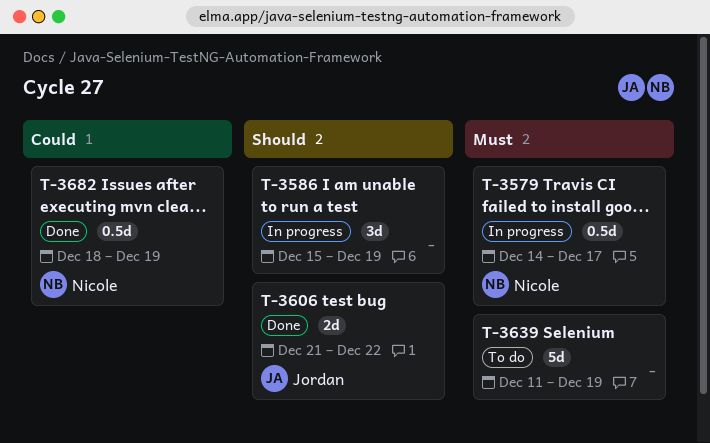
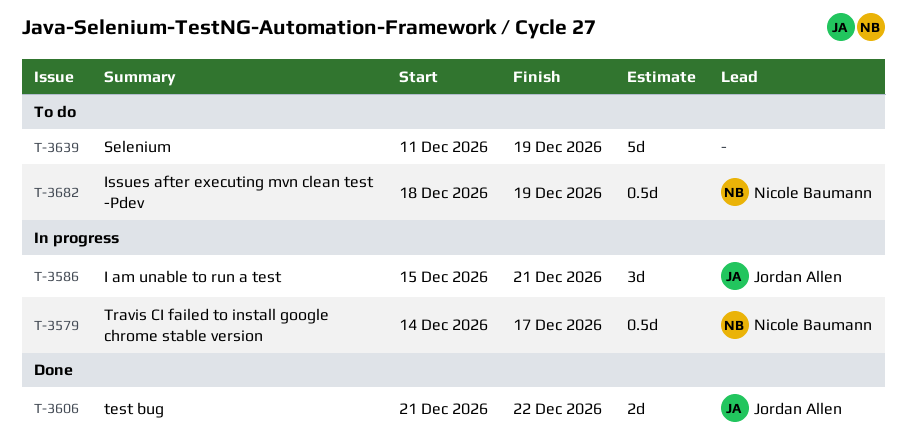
T-3586, owner: none -> Jordan Allen
T-3586, due: Dec 19 -> Dec 21
T-3682, status: Done -> To do

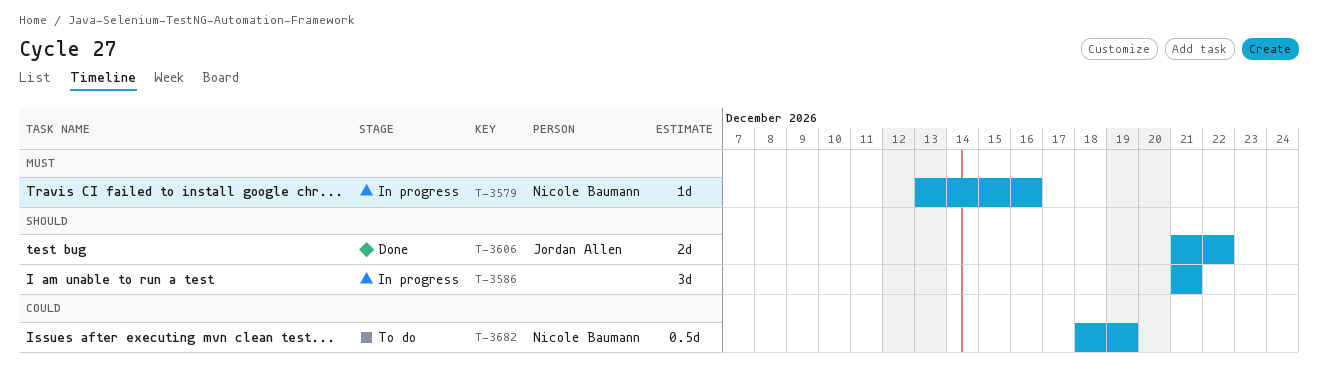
T-3579, estimate: 0.5d -> 1d
T-3579, start: Dec 14 -> Dec 13
T-3579, due: Dec 17 -> Dec 16
T-3586, owner: Jordan Allen -> none
T-3586, start: Dec 15 -> Dec 21
T-3639: present -> none

